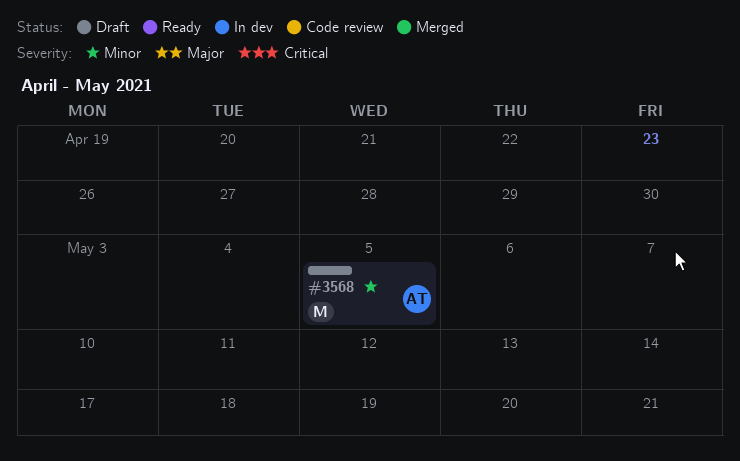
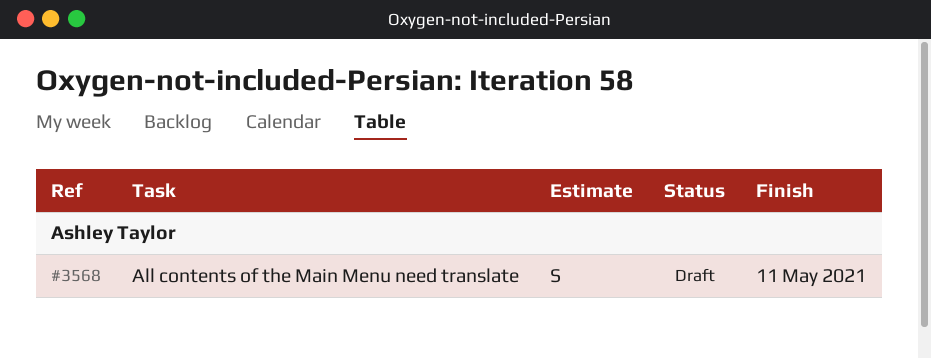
#3568, estimate: M -> S
#3568, due: May 5 -> May 11

